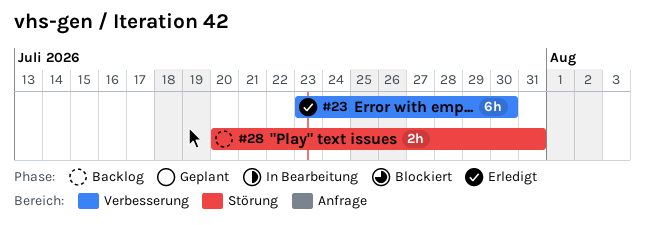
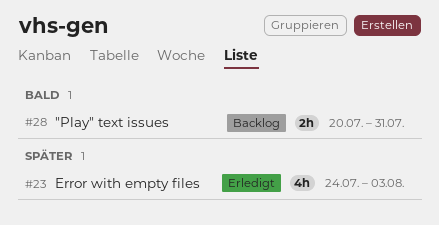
#23, estimate: 6h -> 4h
#23, start: Jul 23 -> Jul 24
#23, due: Jul 30 -> Aug 3

